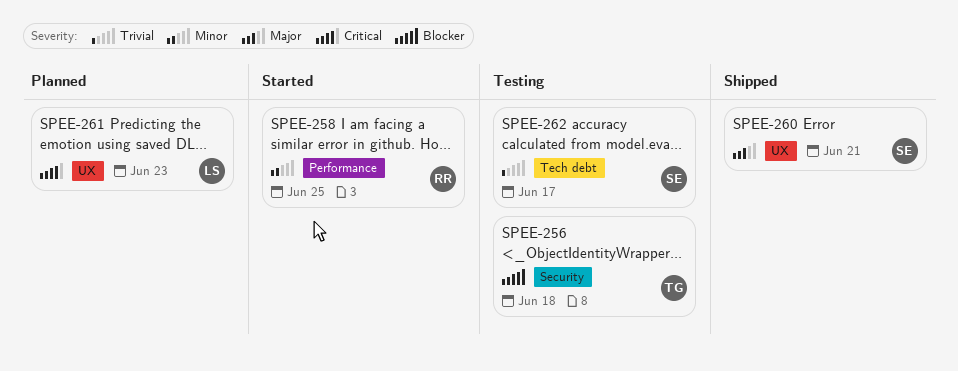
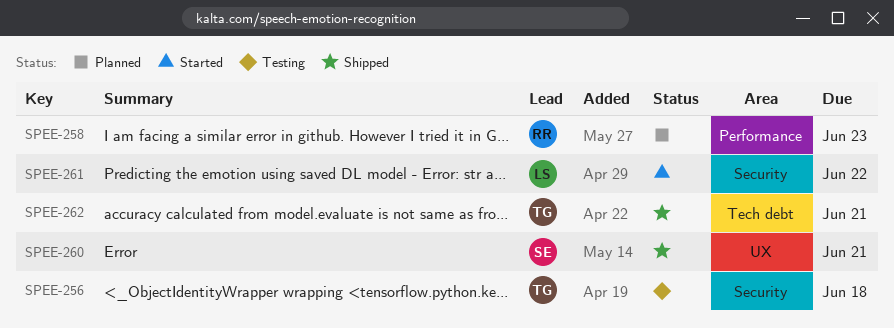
SPEE-258, status: Started -> Planned
SPEE-258, due: Jun 25 -> Jun 23
SPEE-261, status: Planned -> Started
SPEE-261, label: UX -> Security
SPEE-261, due: Jun 23 -> Jun 22
SPEE-262, status: Testing -> Shipped
SPEE-262, owner: SE -> TG
SPEE-262, due: Jun 17 -> Jun 21

